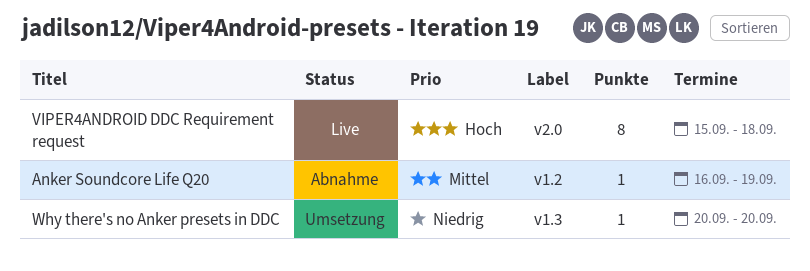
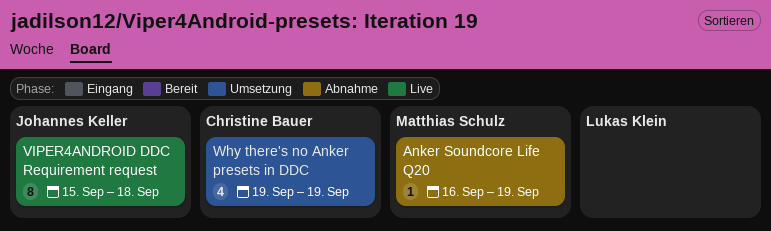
Why there's no Anker presets in DDC, estimate: 1 -> 4
Why there's no Anker presets in DDC, start: Sep 20 -> Sep 19
Why there's no Anker presets in DDC, due: Sep 20 -> Sep 19

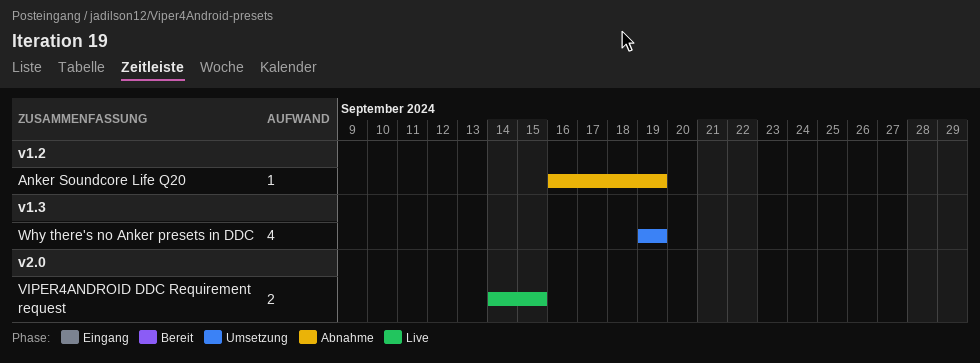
VIPER4ANDROID DDC Requirement request, estimate: 8 -> 2
VIPER4ANDROID DDC Requirement request, start: Sep 15 -> Sep 14
VIPER4ANDROID DDC Requirement request, due: Sep 18 -> Sep 15

